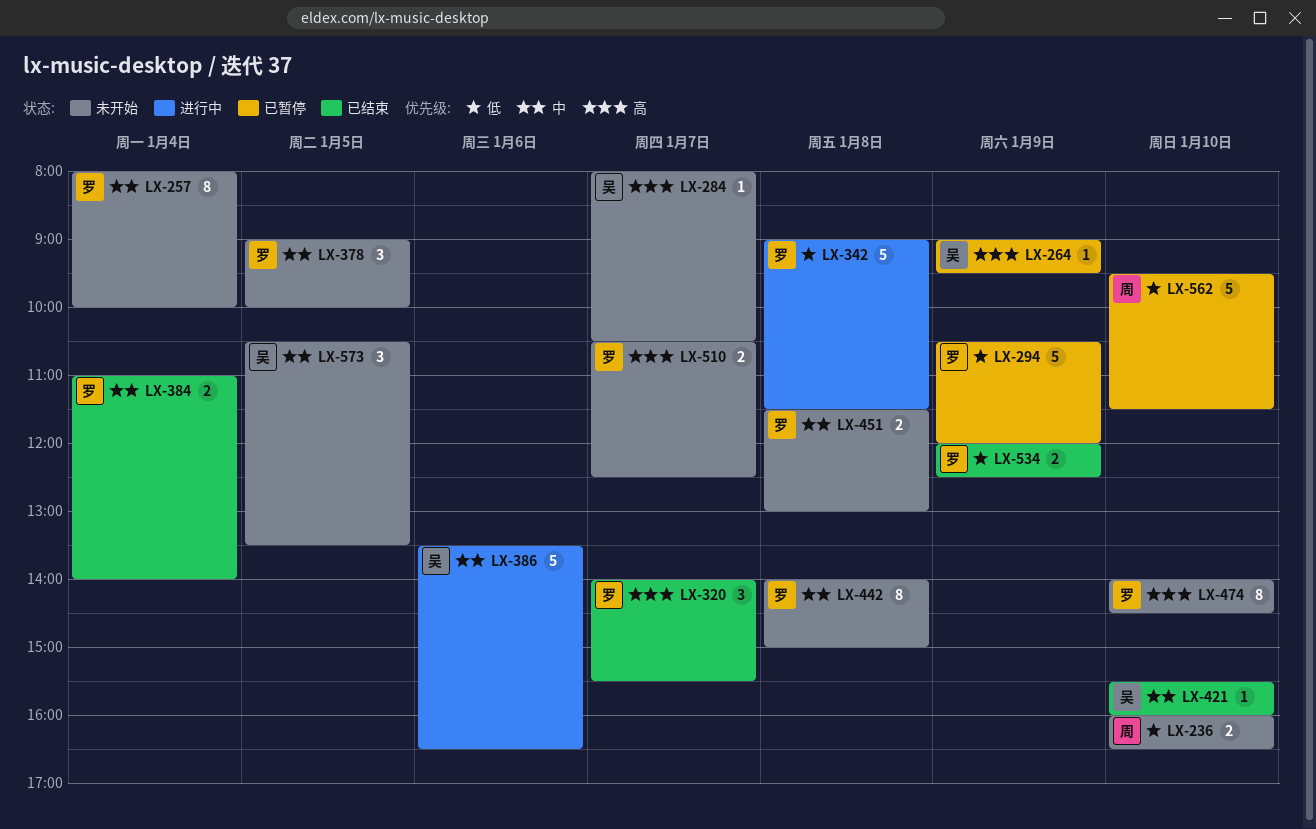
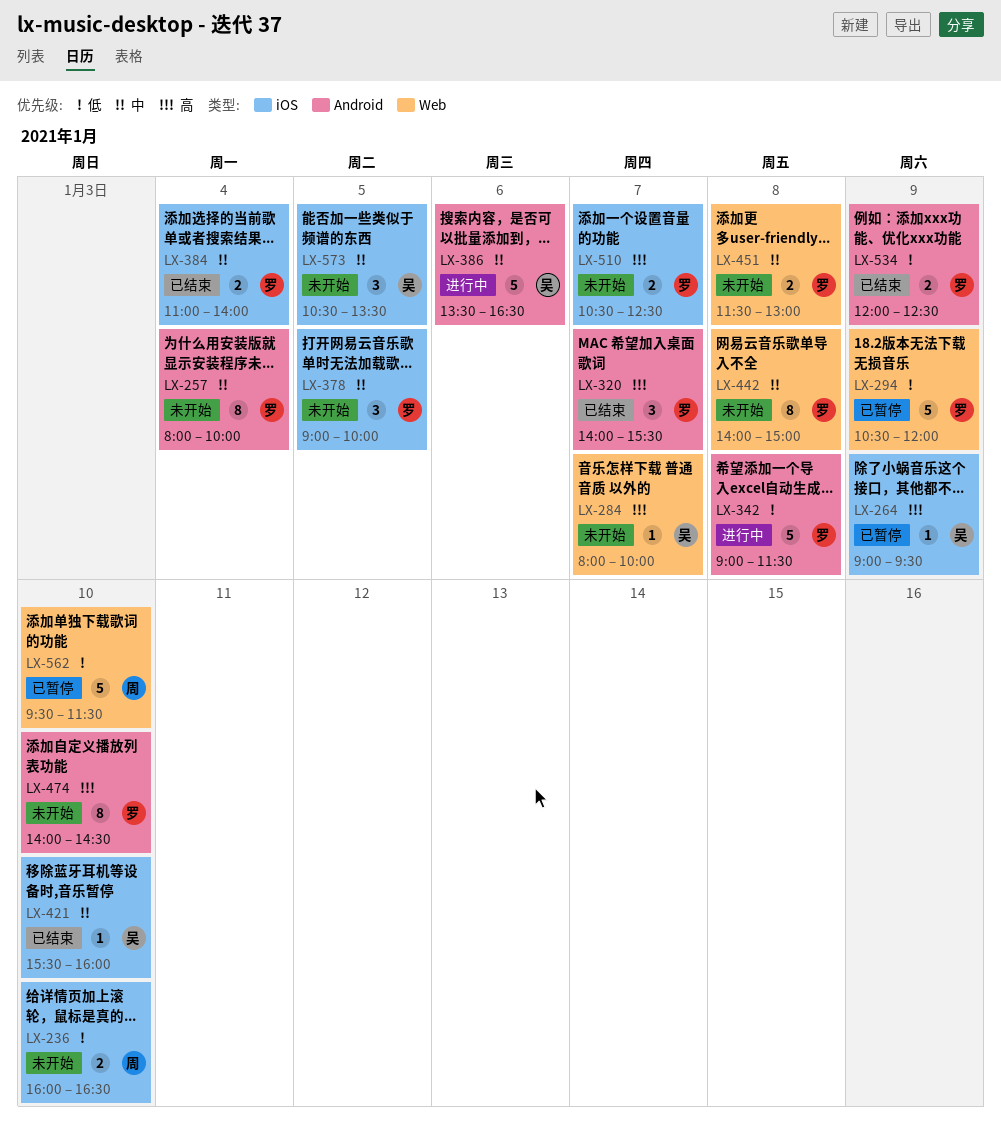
LX-284, ends: 10:30 -> 10:00

